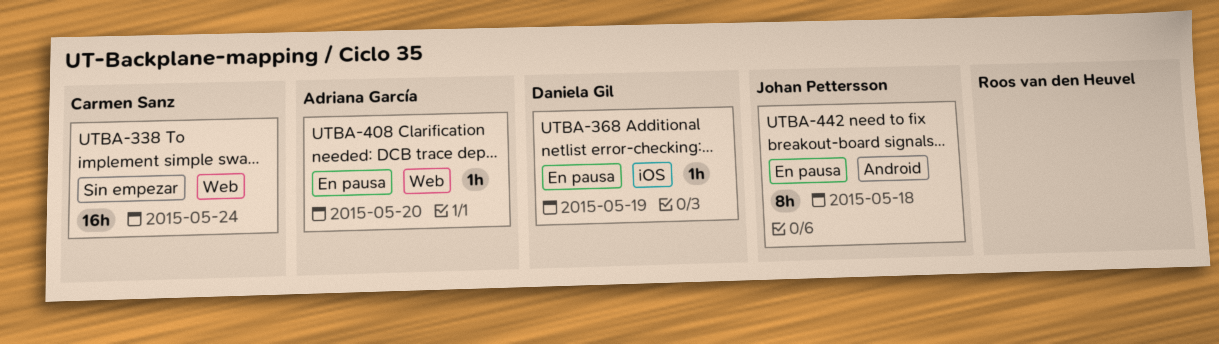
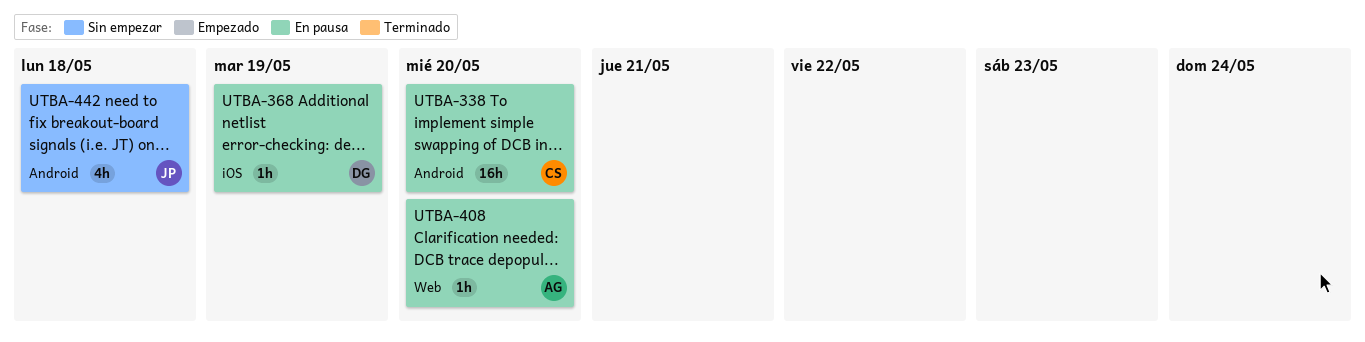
UTBA-338, status: Sin empezar -> En pausa
UTBA-338, label: Web -> Android
UTBA-338, due: May 24 -> May 20
UTBA-442, status: En pausa -> Sin empezar
UTBA-442, estimate: 8h -> 4h

